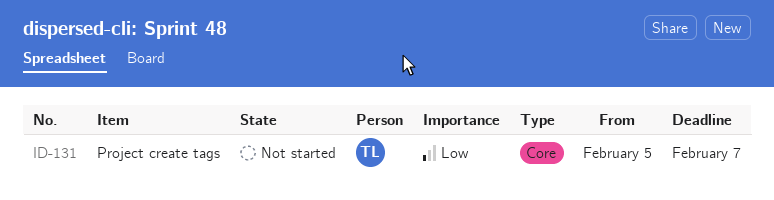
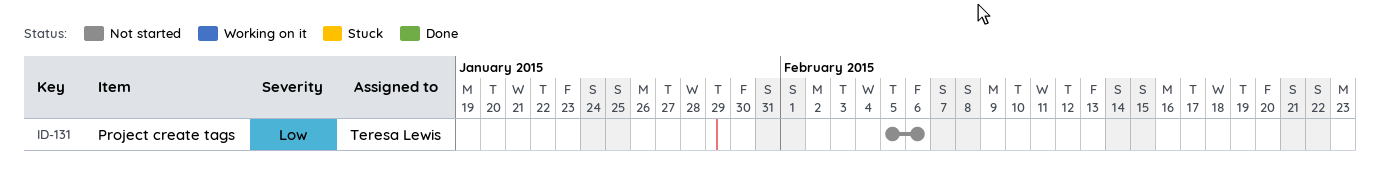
ID-131, due: Feb 7 -> Feb 6

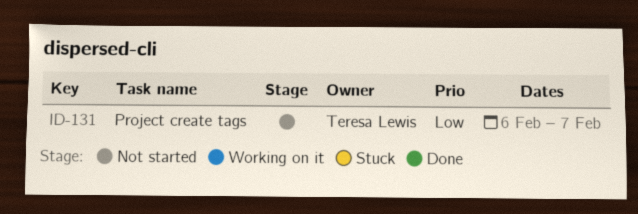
ID-131, start: Feb 5 -> Feb 6
ID-131, due: Feb 6 -> Feb 7

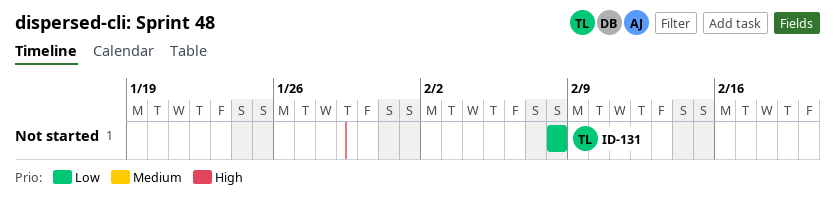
ID-131, start: Feb 6 -> Feb 8
ID-131, due: Feb 7 -> Feb 8

